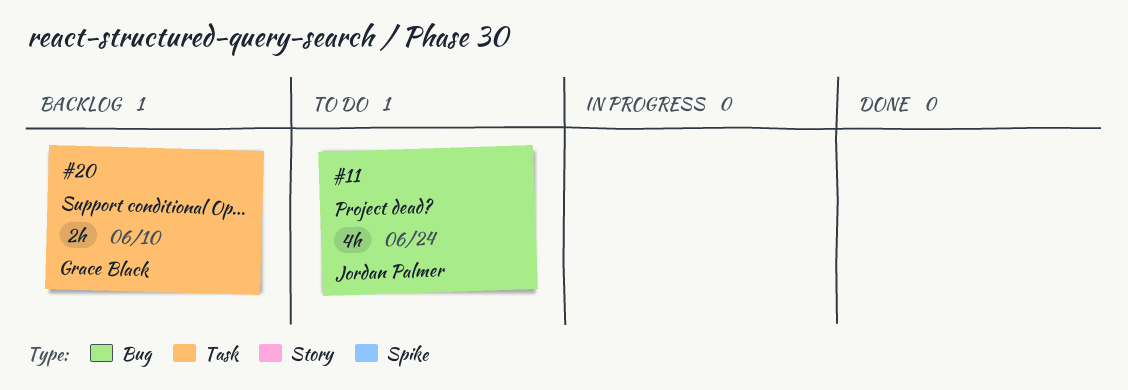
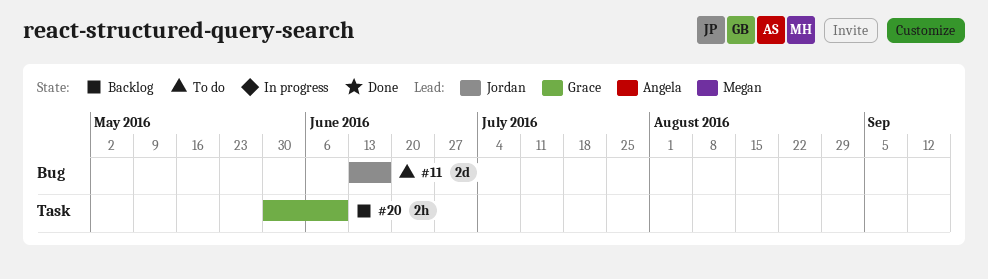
#11, estimate: 4h -> 2d
#11, due: Jun 24 -> Jun 17

